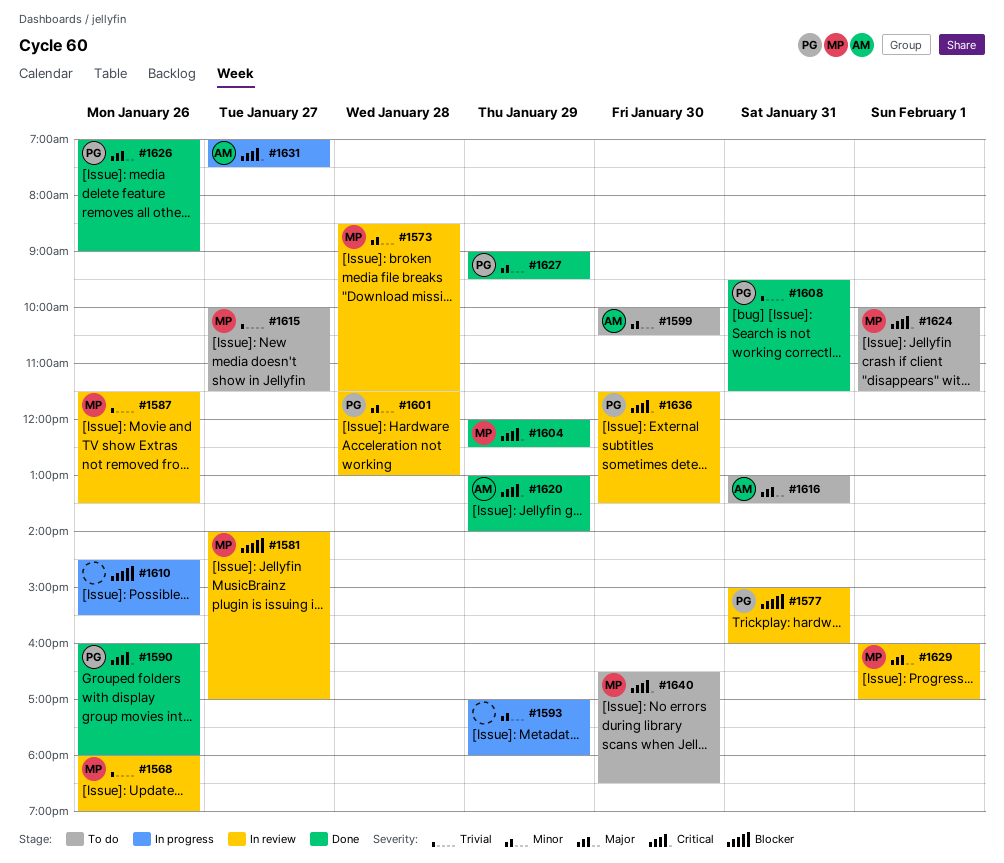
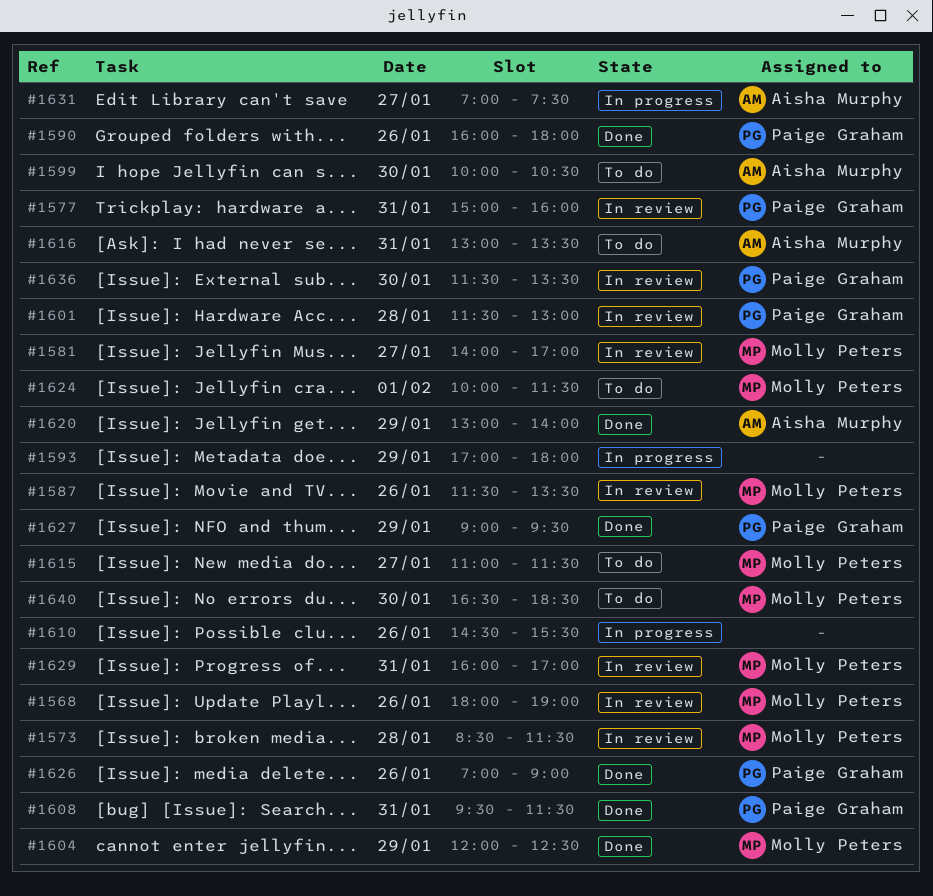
#1615, begins: 10:00 -> 11:00
#1629, day: Feb 1 -> Jan 31

